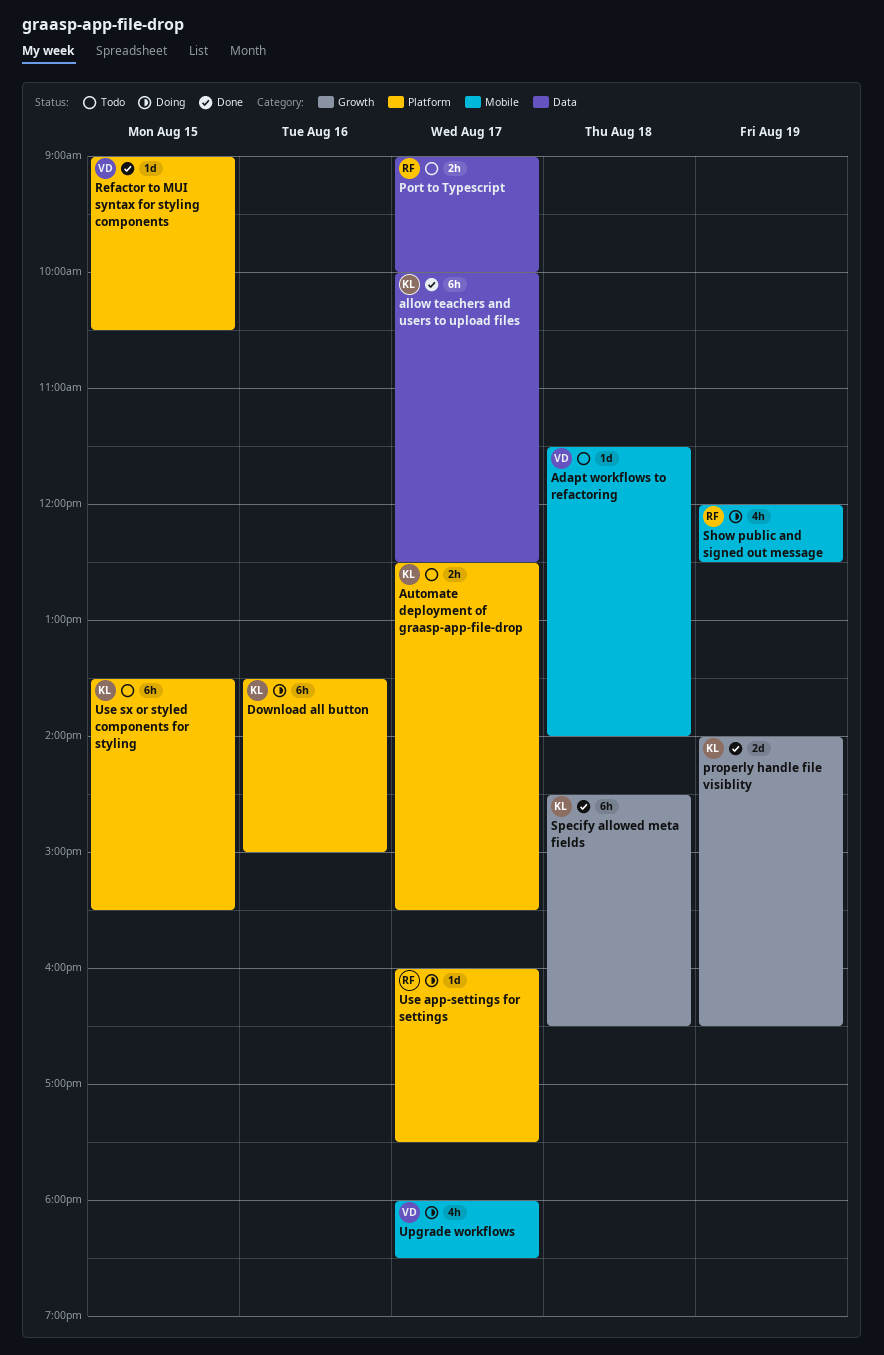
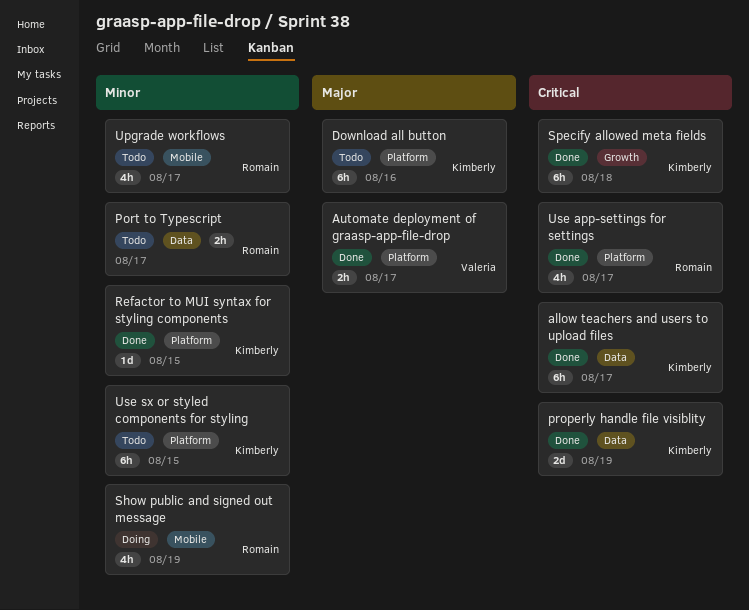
Adapt workflows to refactoring: present -> none
Automate deployment of graasp-app-file-drop, status: Todo -> Done
Automate deployment of graasp-app-file-drop, owner: Kimberly -> Valeria
Download all button, status: Doing -> Todo
properly handle file visiblity, label: Growth -> Data
Refactor to MUI syntax for styling components, owner: Valeria -> Kimberly
Upgrade workflows, status: Doing -> Todo
Upgrade workflows, owner: Valeria -> Romain
Use app-settings for settings, status: Doing -> Done
Use app-settings for settings, estimate: 1d -> 4h

